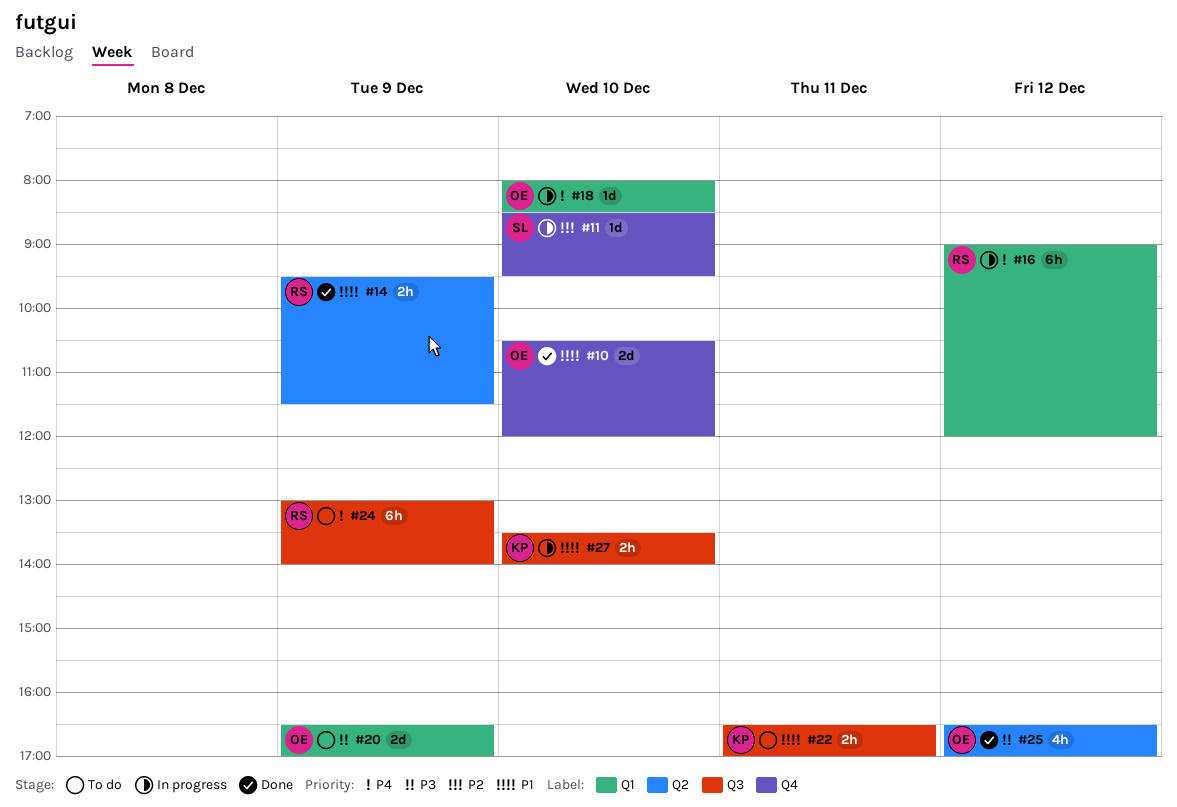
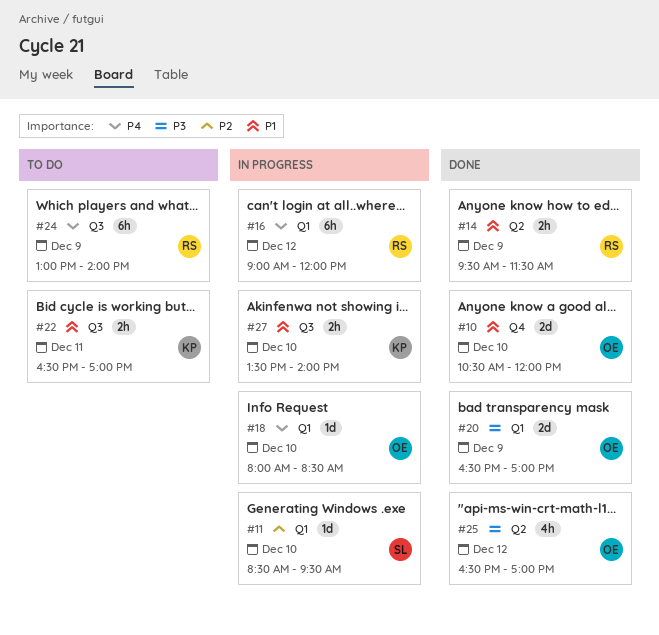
#11, label: Q4 -> Q1
#20, status: To do -> Done

